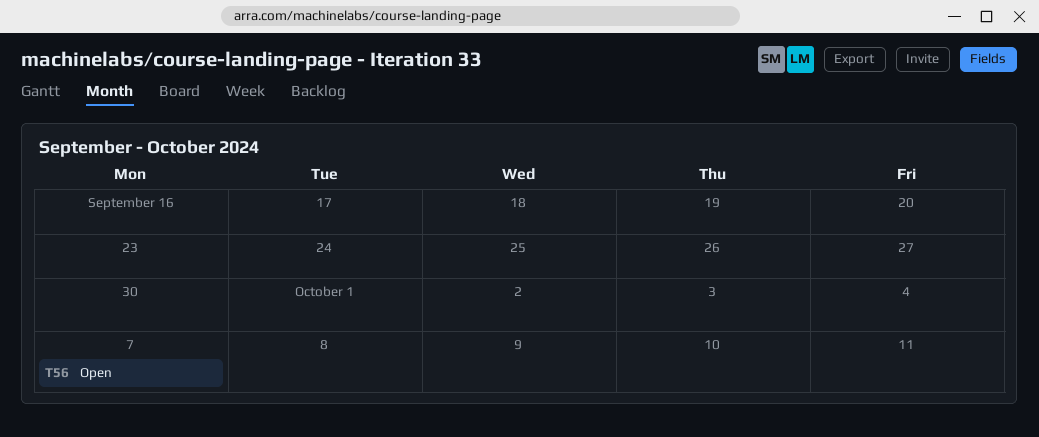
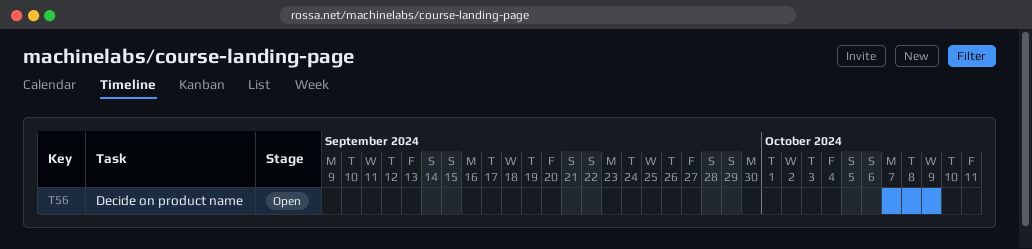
T56, due: Oct 7 -> Oct 9

